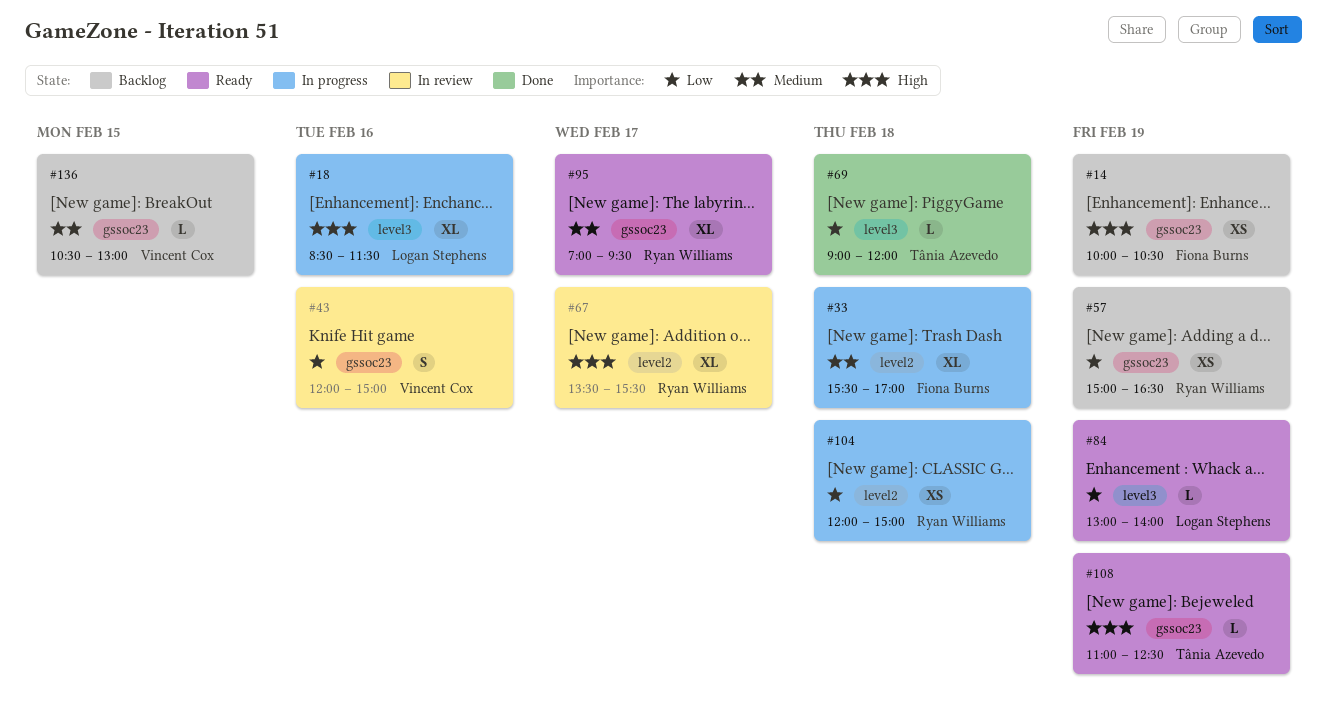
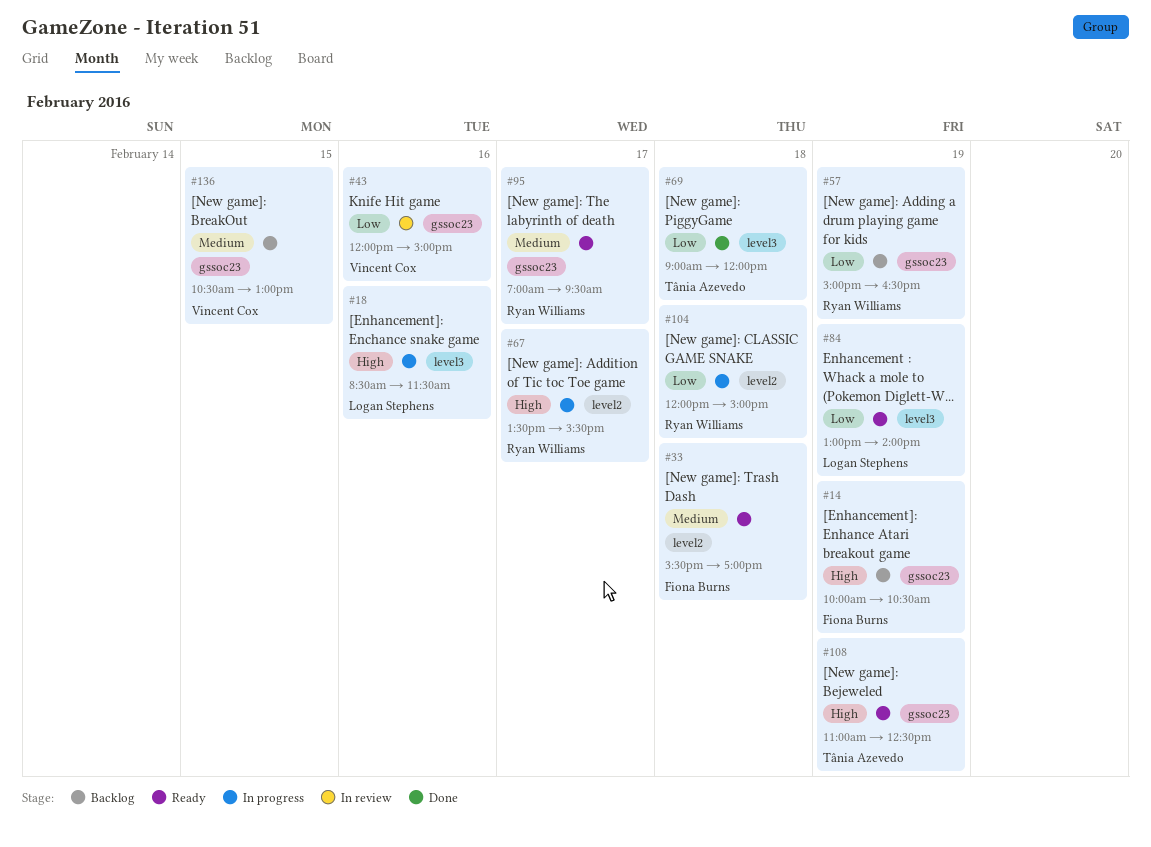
#33, status: In progress -> Ready
#67, status: In review -> In progress

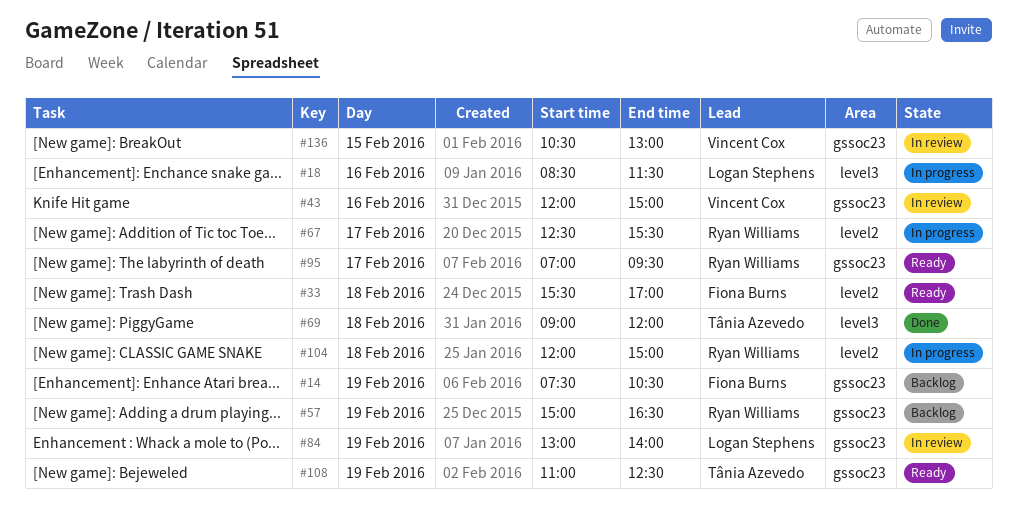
#14, begins: 10:00 -> 07:30
#67, begins: 13:30 -> 12:30
#84, status: Ready -> In review
#84, label: level3 -> gssoc23
#136, status: Backlog -> In review

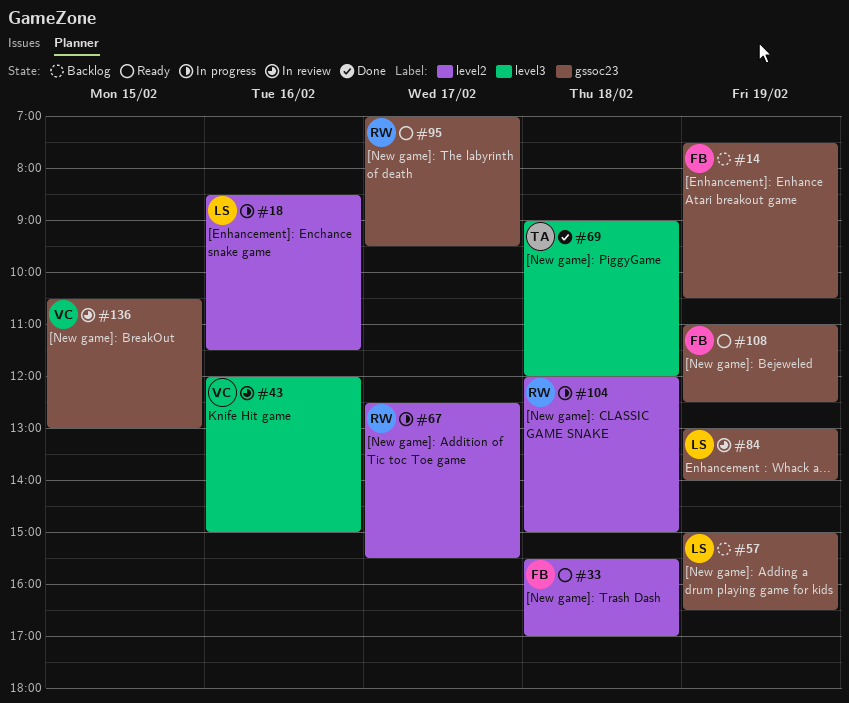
#18, label: level3 -> level2
#43, label: gssoc23 -> level3
#57, owner: Ryan Williams -> Logan Stephens
#108, owner: Tânia Azevedo -> Fiona Burns

